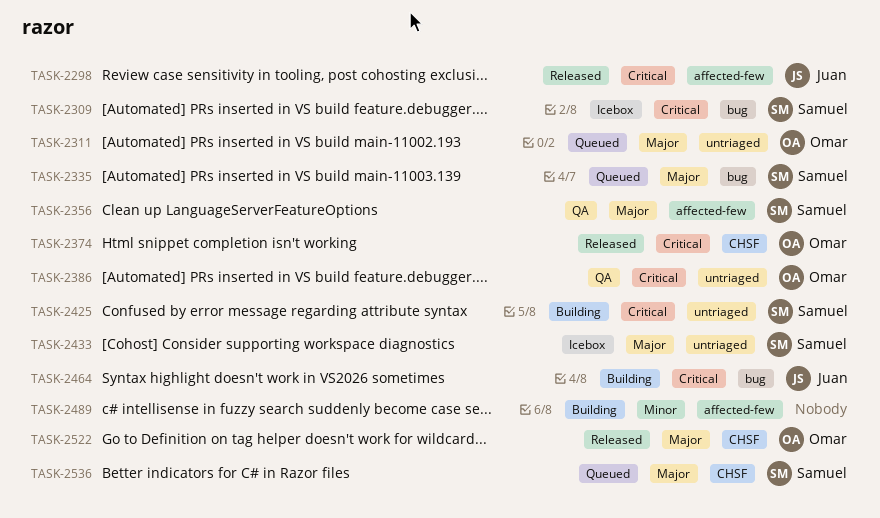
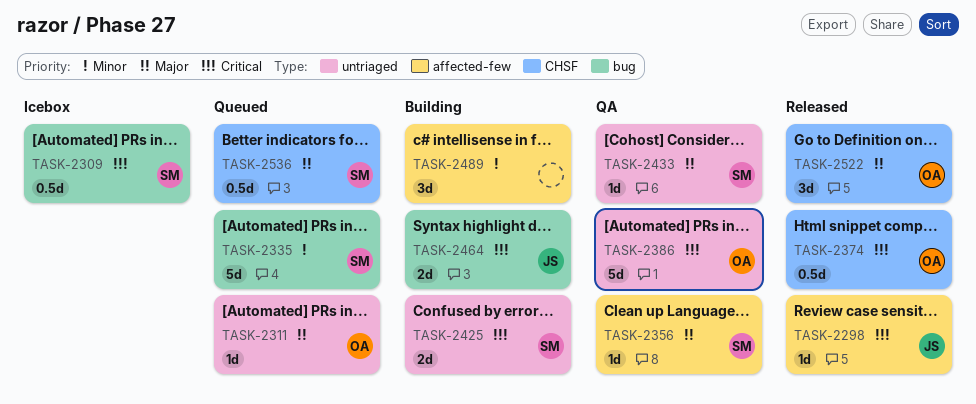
TASK-2335, priority: Major -> Minor
TASK-2433, status: Icebox -> QA

